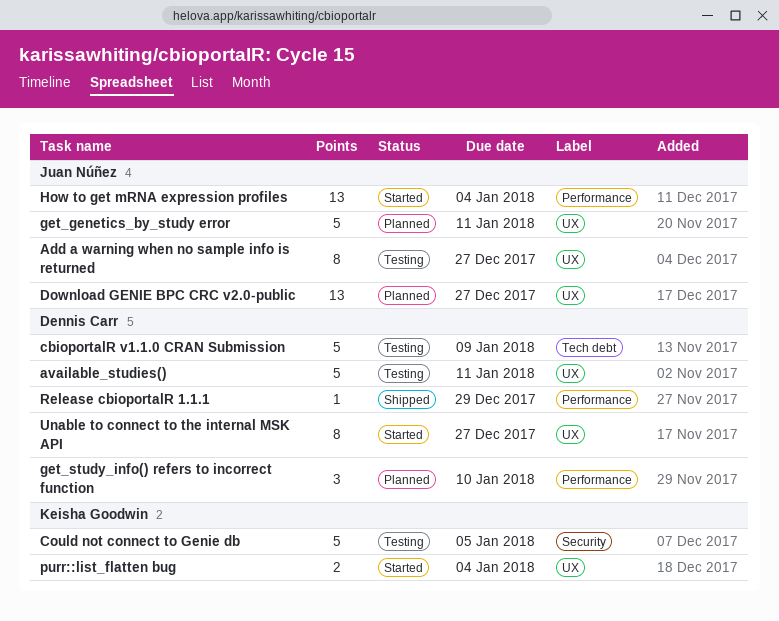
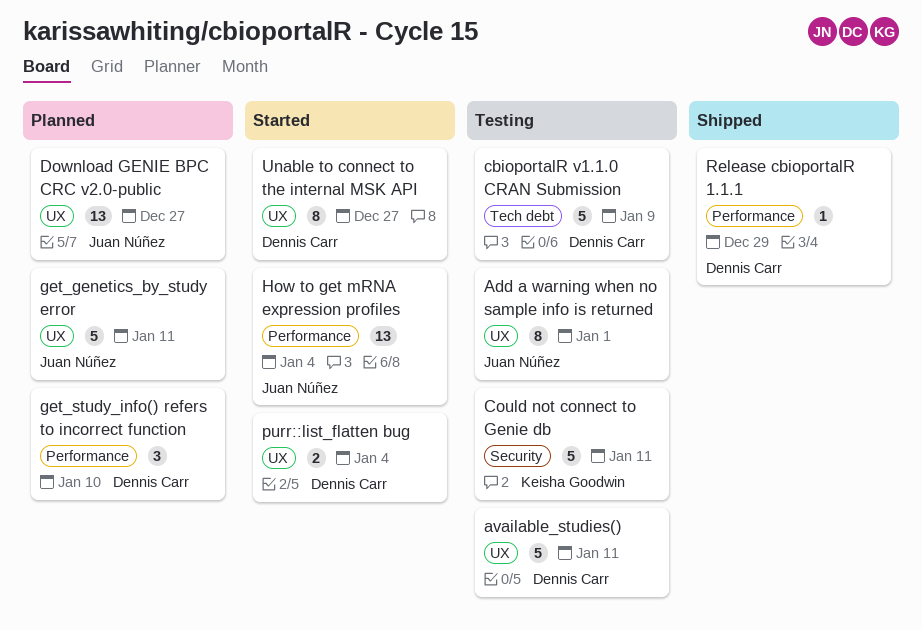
Add a warning when no sample info is returned, due: Dec 27 -> Jan 1
Could not connect to Genie db, due: Jan 5 -> Jan 11
purr::list_flatten bug, owner: Keisha Goodwin -> Dennis Carr

